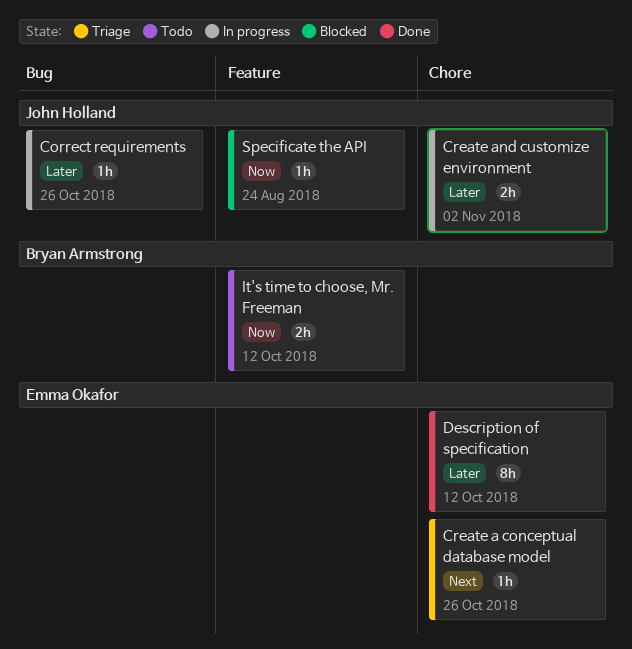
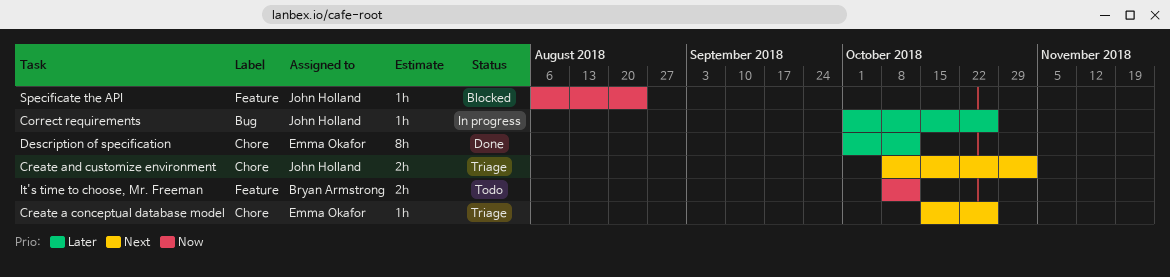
Create and customize environment, status: In progress -> Triage
Create and customize environment, priority: Later -> Next

